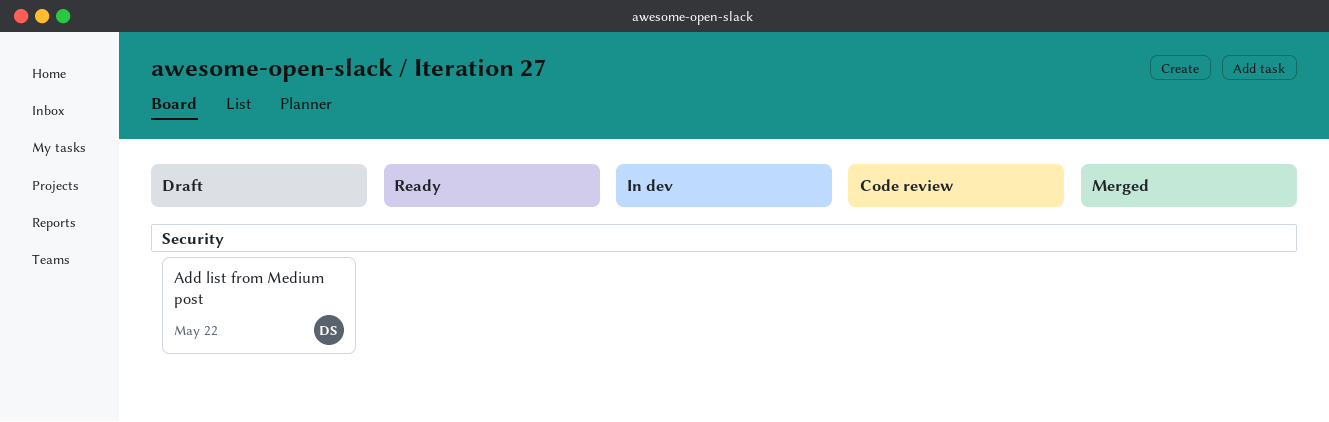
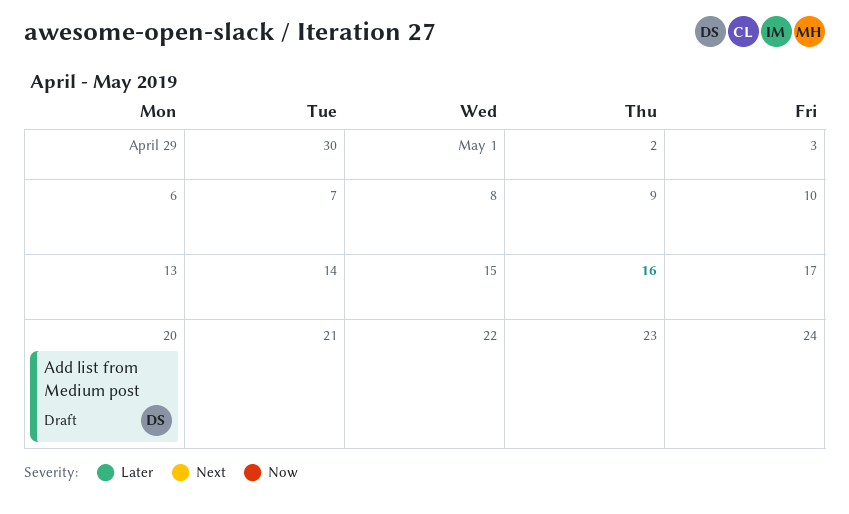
Add list from Medium post, due: May 22 -> May 20

